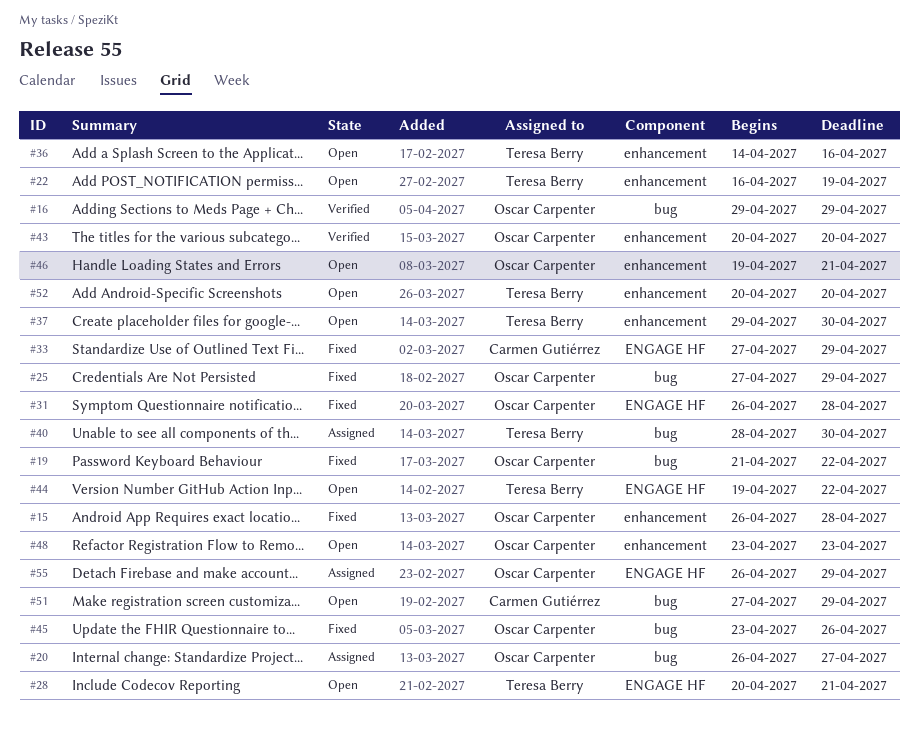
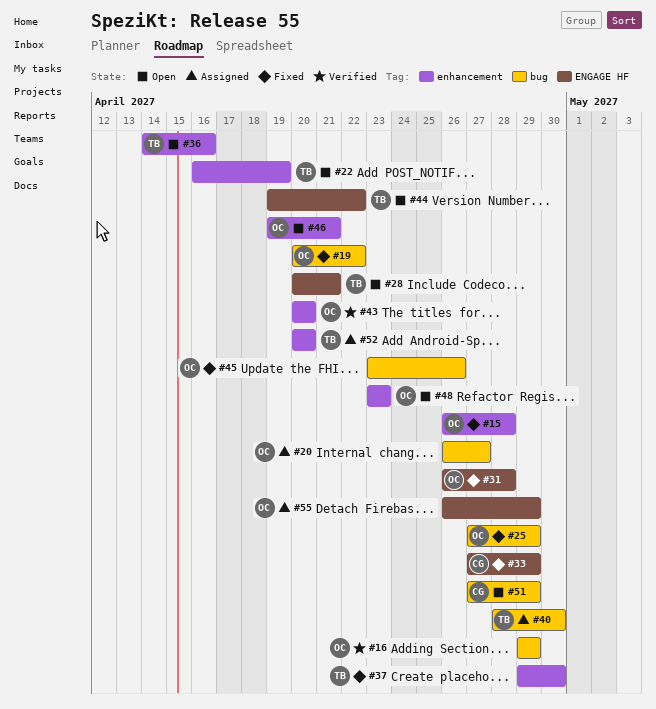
#19, start: Apr 21 -> Apr 20
#37, status: Open -> Fixed
#52, status: Open -> Assigned

